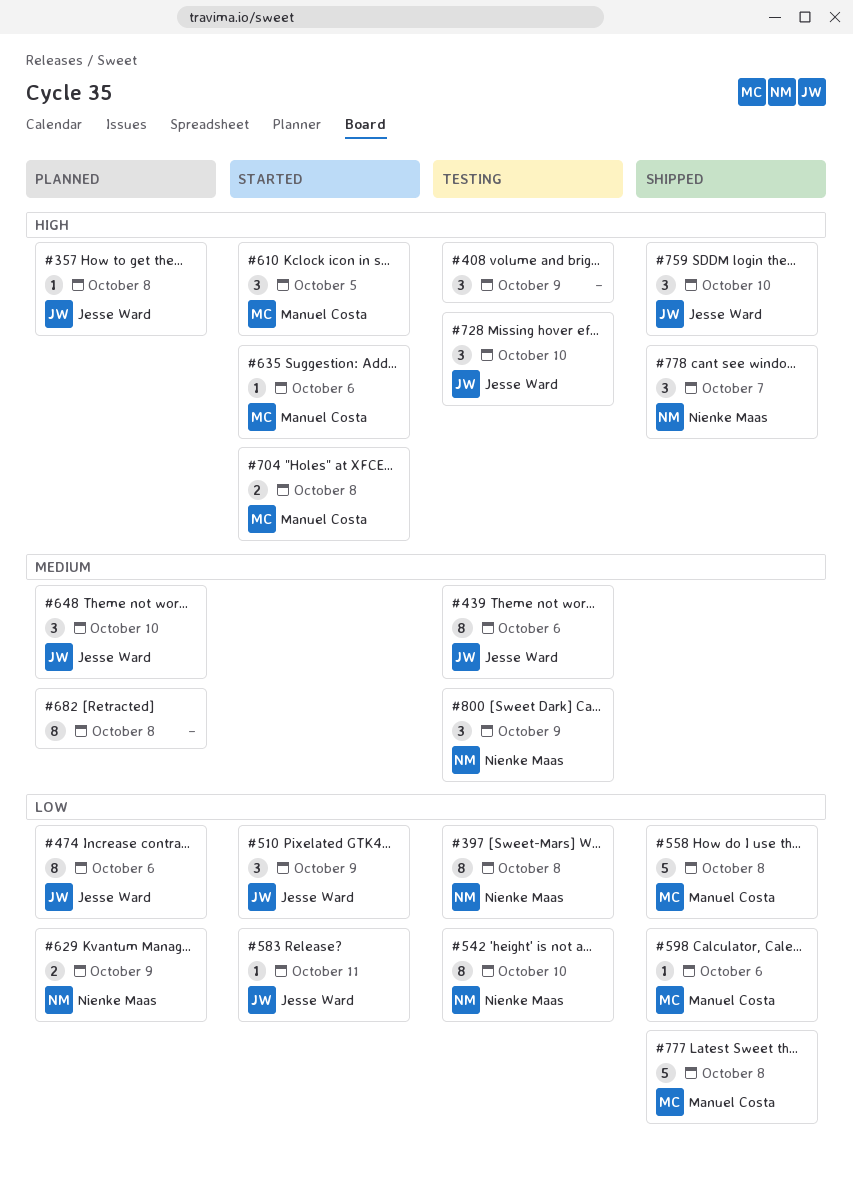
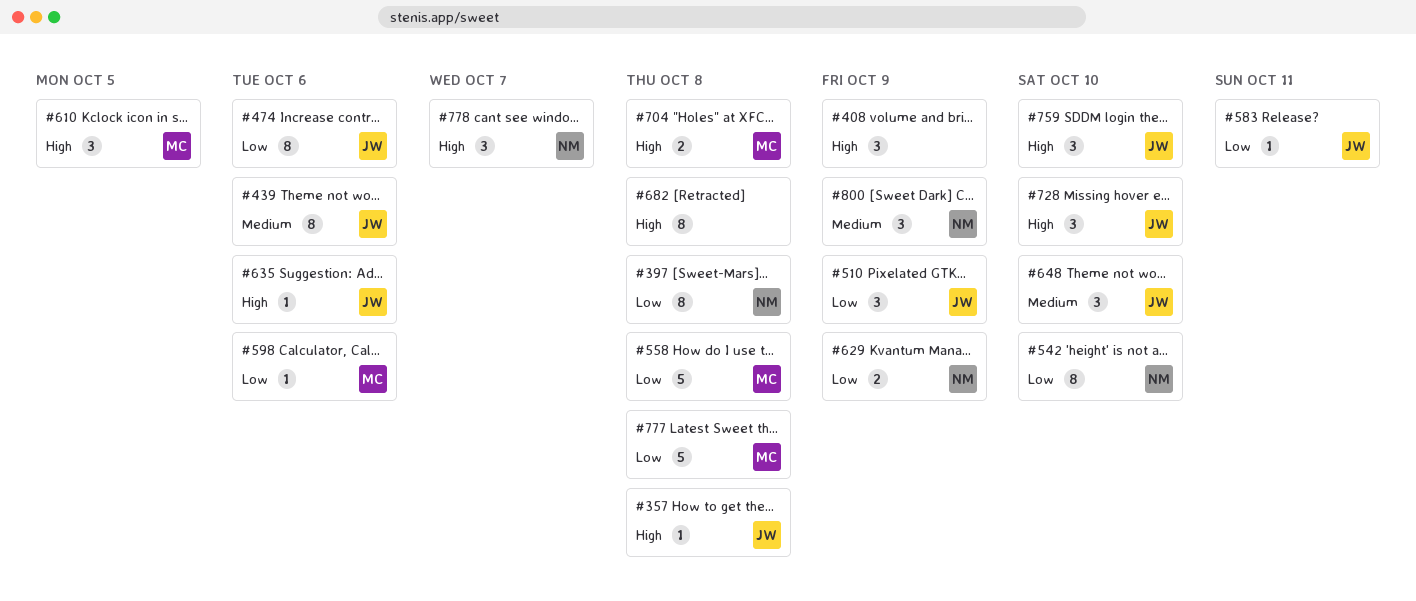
#635, owner: Manuel Costa -> Jesse Ward
#682, priority: Medium -> High

